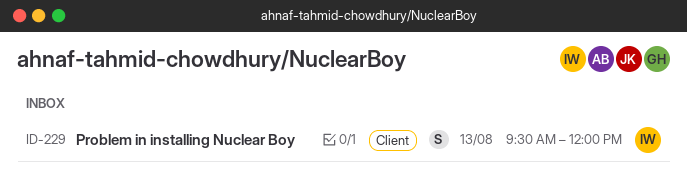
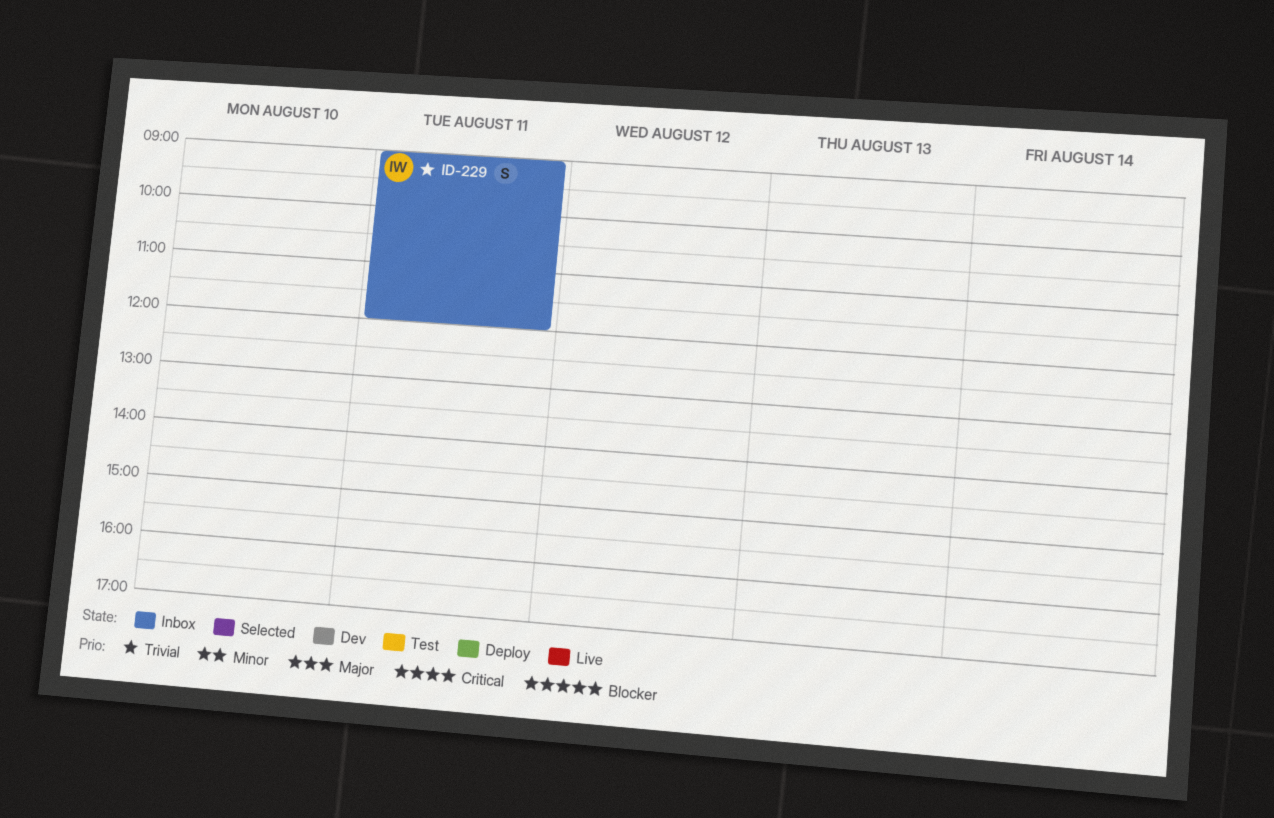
ID-229, day: Aug 13 -> Aug 11
ID-229, begins: 09:30 -> 09:00

